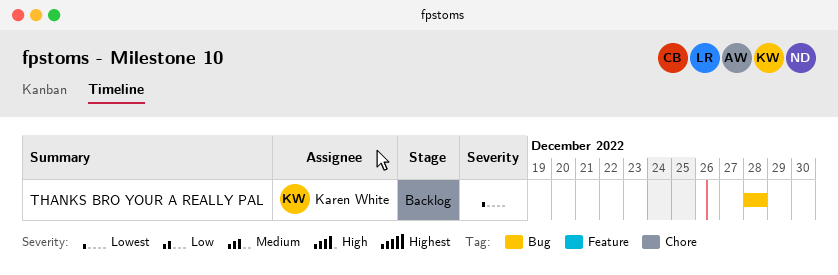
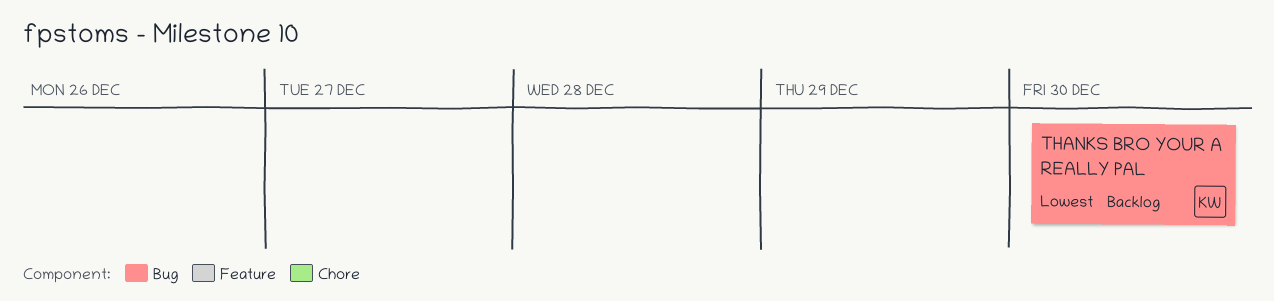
THANKS BRO YOUR A REALLY PAL, due: Dec 28 -> Dec 30

